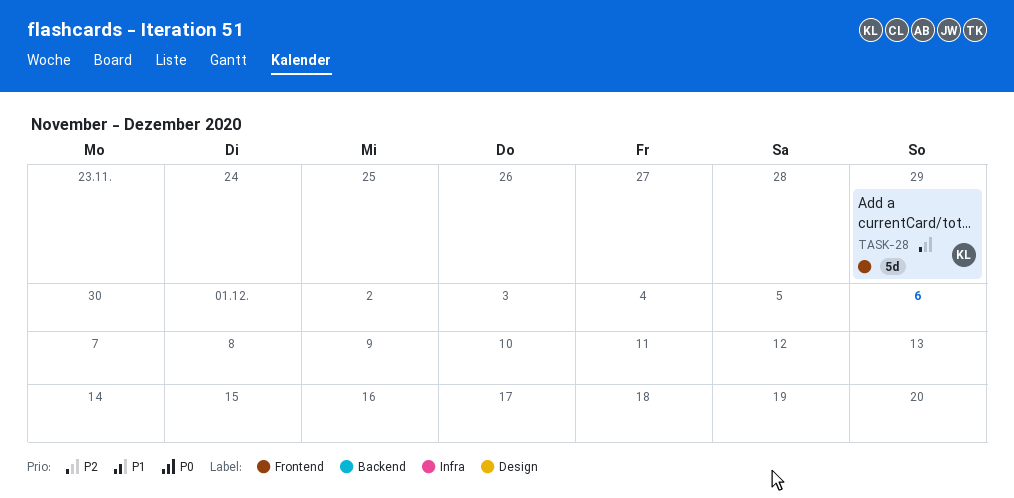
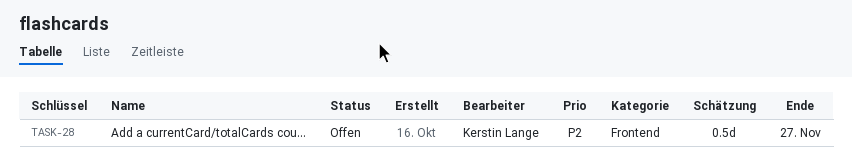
TASK-28, estimate: 5d -> 0.5d
TASK-28, due: Nov 29 -> Nov 27

